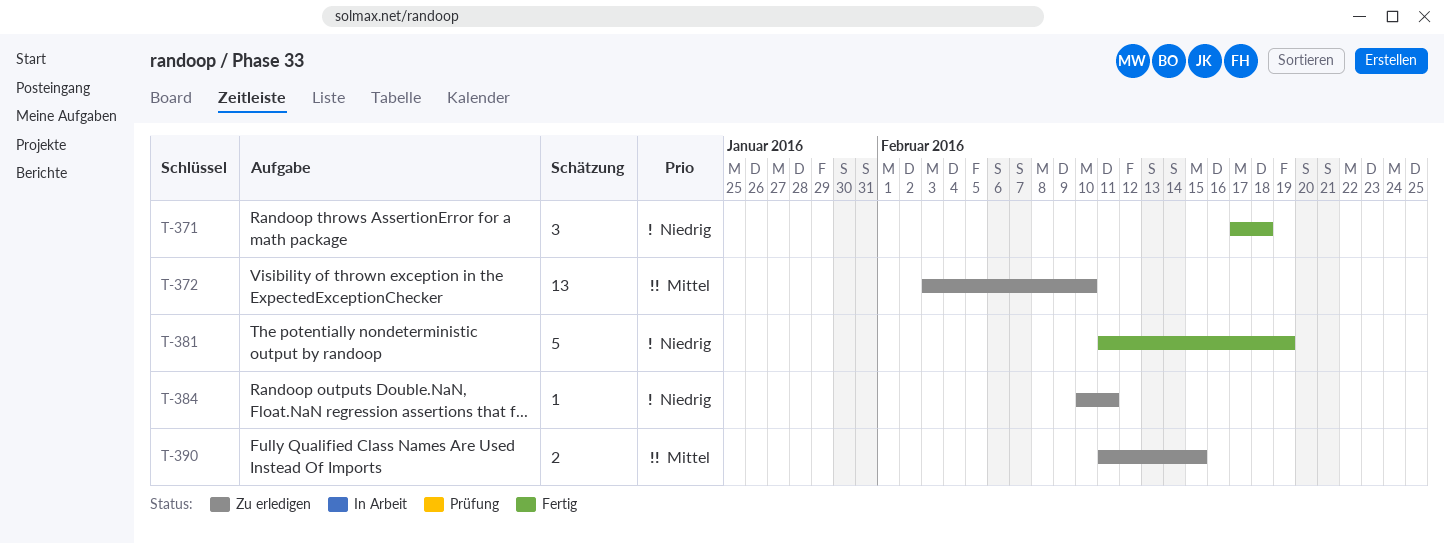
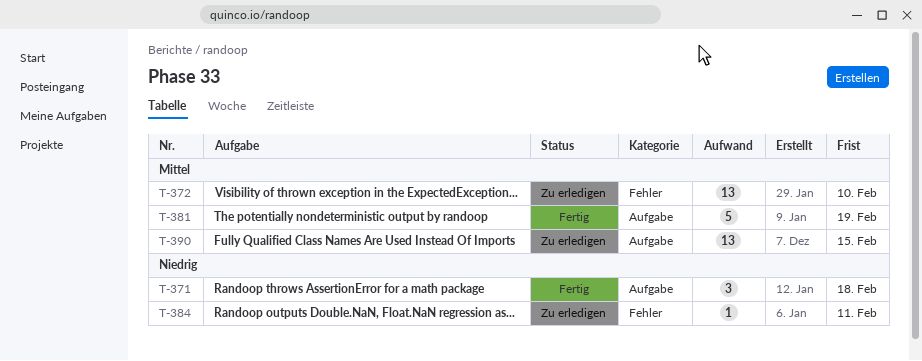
T-381, priority: Niedrig -> Mittel
T-390, estimate: 2 -> 13

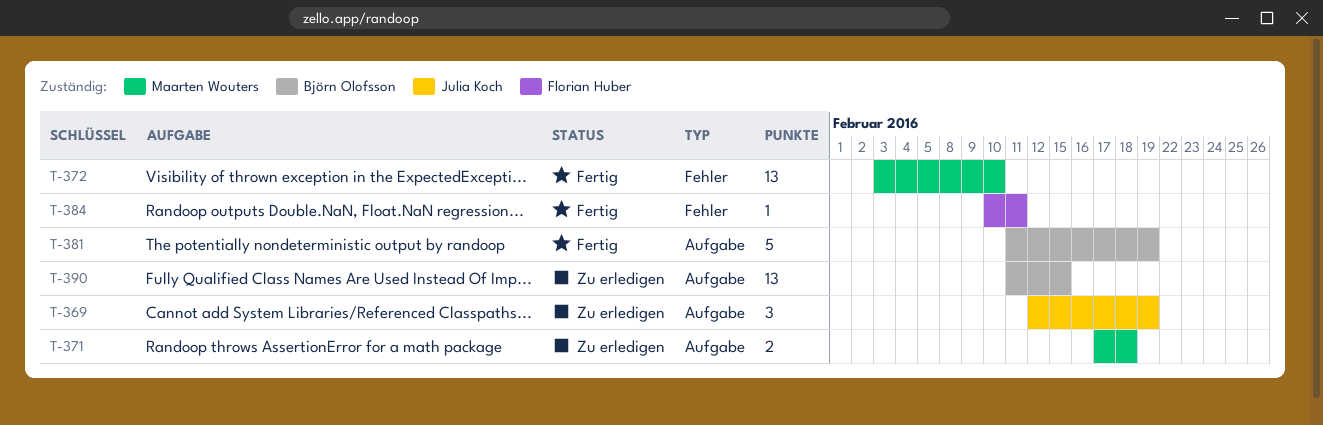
T-369: none -> present
T-371, status: Fertig -> Zu erledigen
T-371, estimate: 3 -> 2
T-372, status: Zu erledigen -> Fertig
T-384, status: Zu erledigen -> Fertig

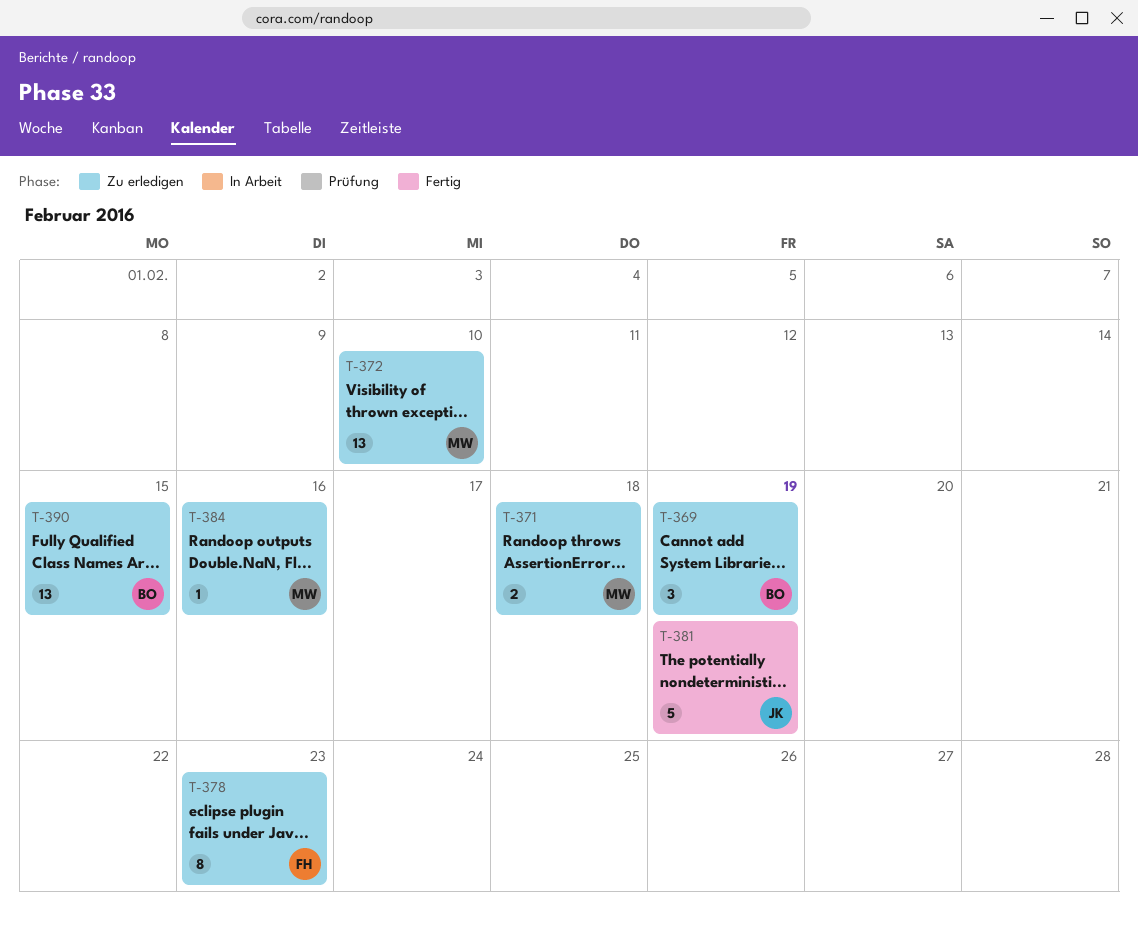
T-369, owner: Julia Koch -> Björn Olofsson
T-372, status: Fertig -> Zu erledigen
T-378: none -> present
T-381, owner: Björn Olofsson -> Julia Koch
T-384, status: Fertig -> Zu erledigen
T-384, owner: Florian Huber -> Maarten Wouters
T-384, due: Feb 11 -> Feb 16

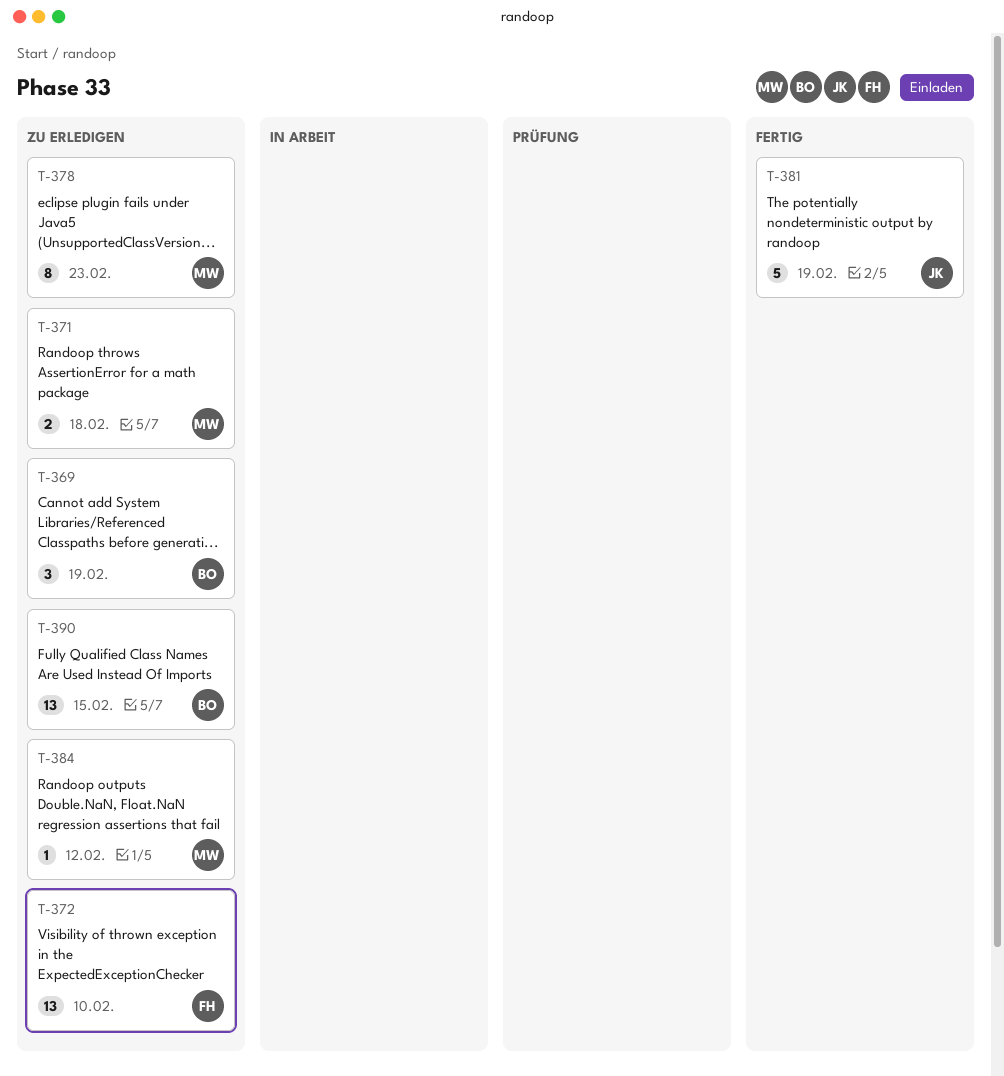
T-372, owner: MW -> FH
T-378, owner: FH -> MW
T-384, due: Feb 16 -> Feb 12

